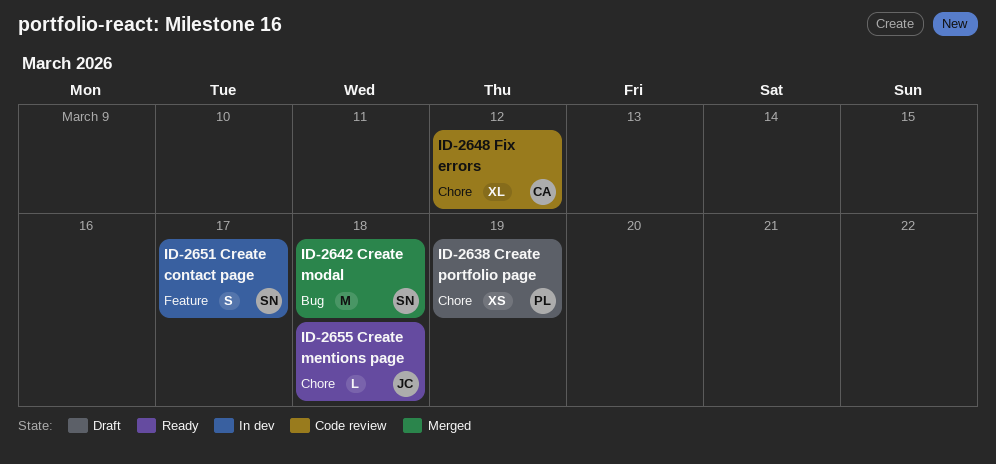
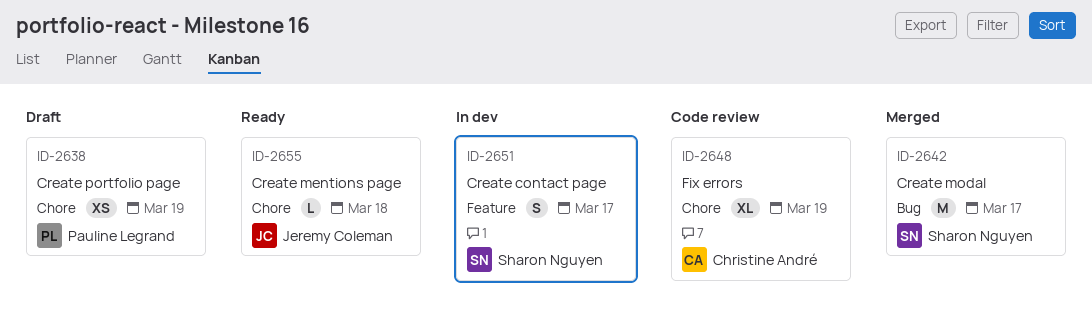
ID-2642, due: Mar 18 -> Mar 17
ID-2648, due: Mar 12 -> Mar 19

